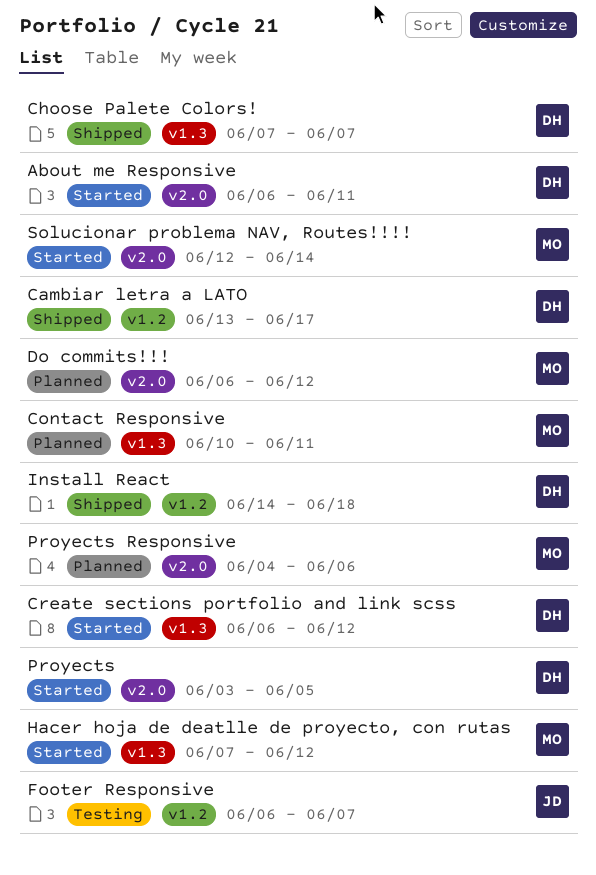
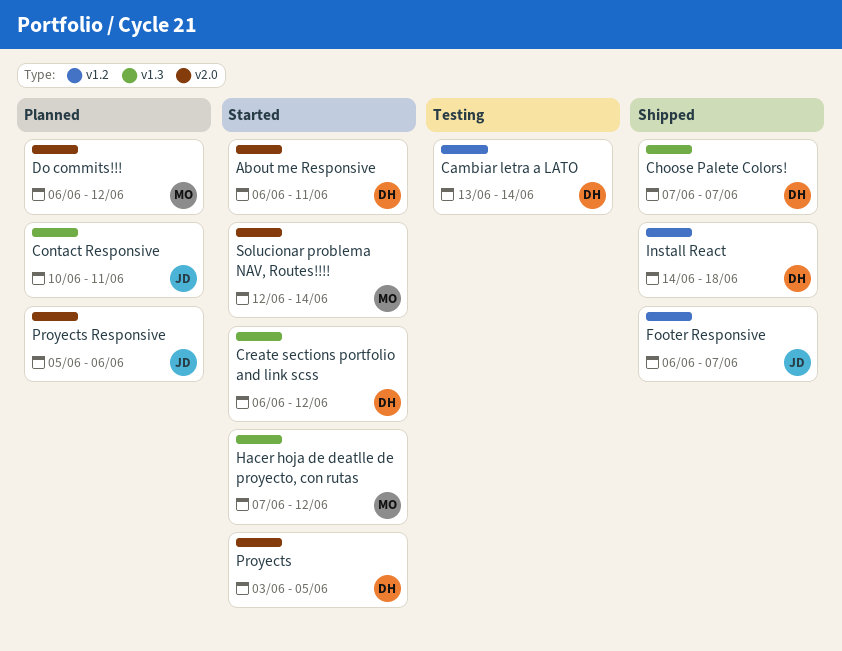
Cambiar letra a LATO, status: Shipped -> Testing
Cambiar letra a LATO, due: Jun 17 -> Jun 14
Contact Responsive, owner: MO -> JD
Footer Responsive, status: Testing -> Shipped
Proyects Responsive, owner: MO -> JD
Proyects Responsive, start: Jun 4 -> Jun 5

